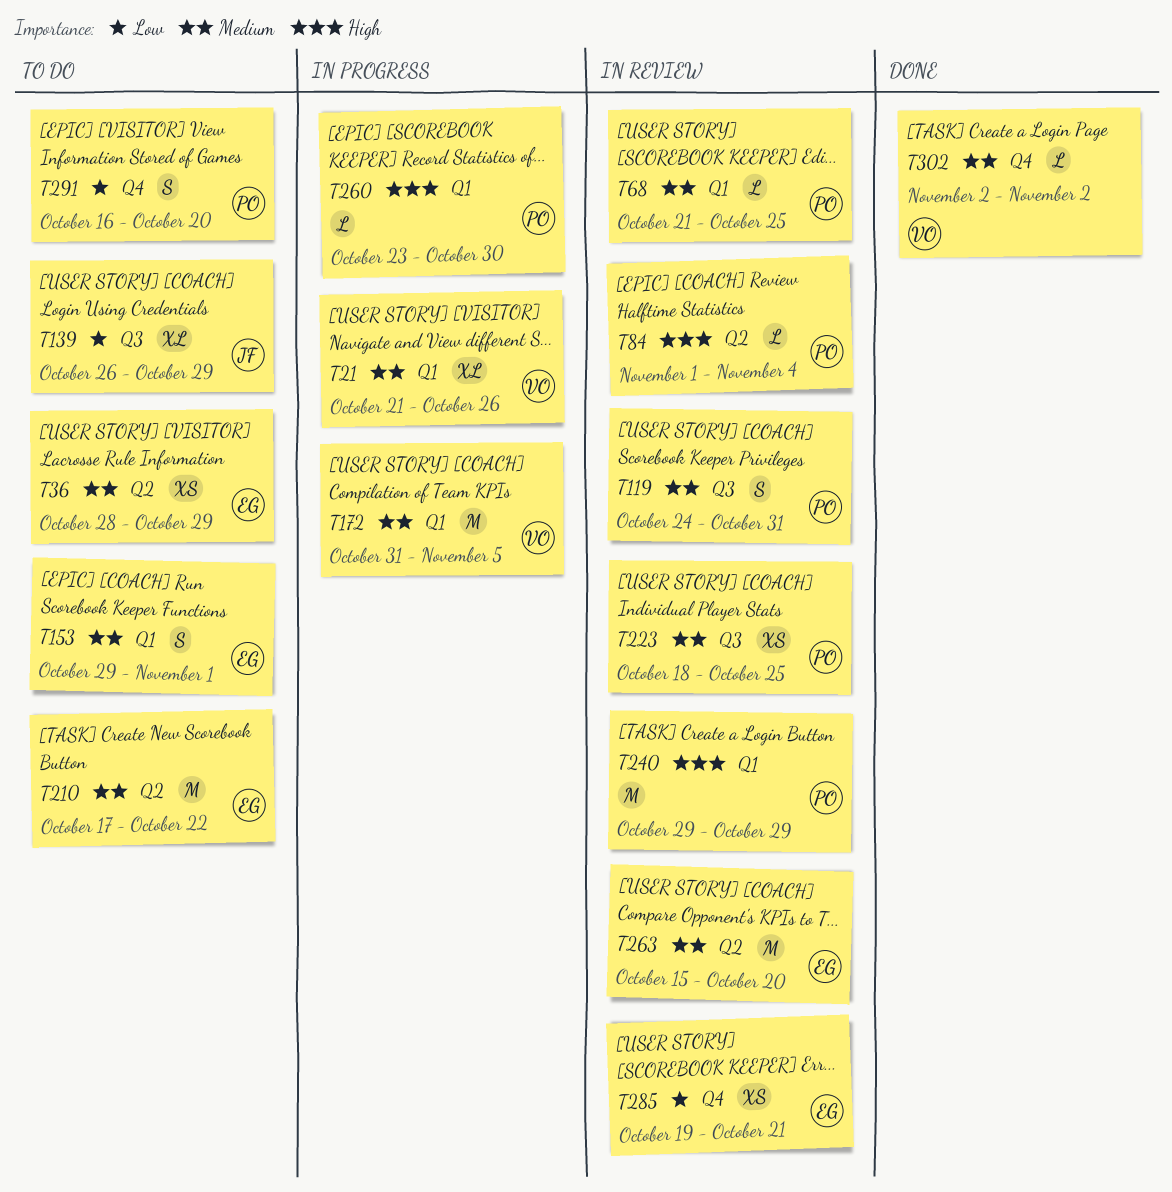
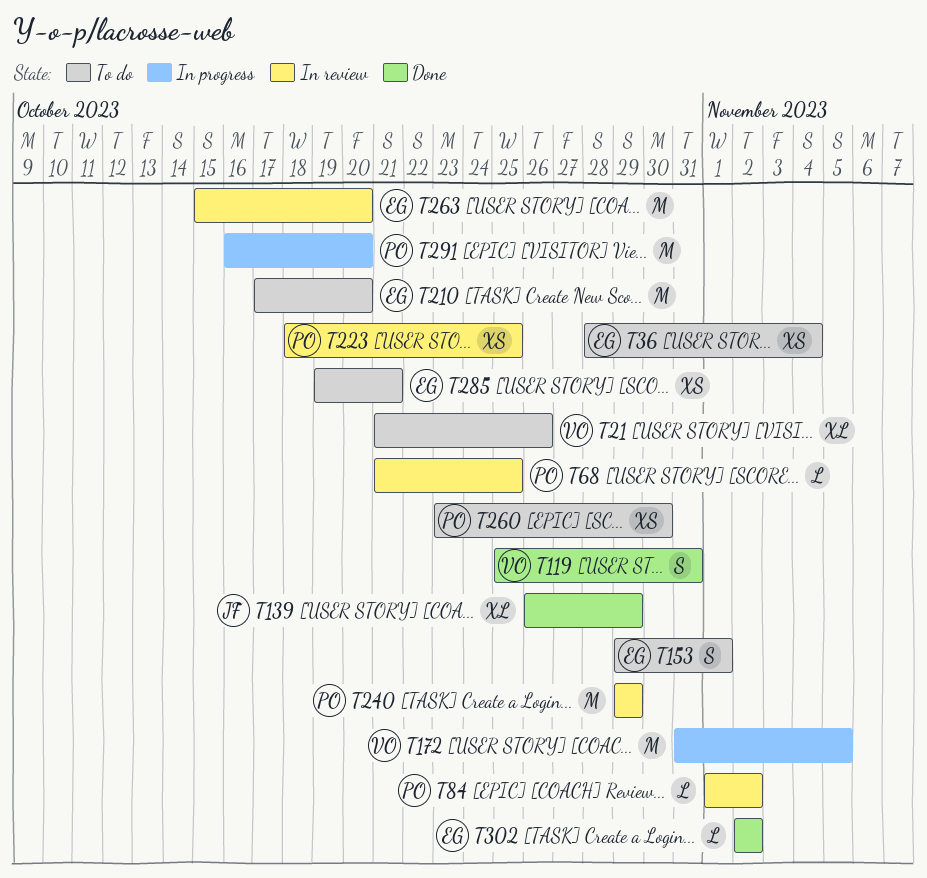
T21, status: In progress -> To do
T36, due: Oct 29 -> Nov 4
T84, due: Nov 4 -> Nov 2
T119, status: In review -> Done
T119, owner: PO -> VO
T119, start: Oct 24 -> Oct 25
T139, status: To do -> Done
T210, due: Oct 22 -> Oct 20
T260, status: In progress -> To do
T260, estimate: L -> XS
T285, status: In review -> To do
T291, status: To do -> In progress
T291, estimate: S -> M
T302, owner: VO -> EG

